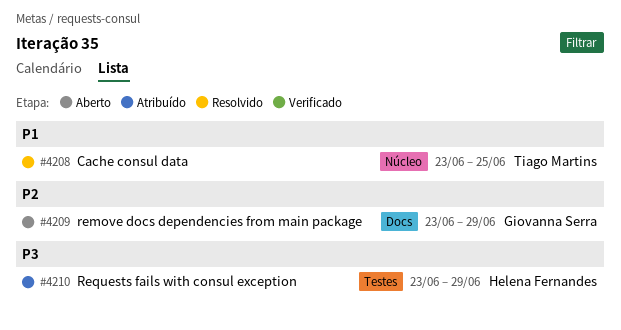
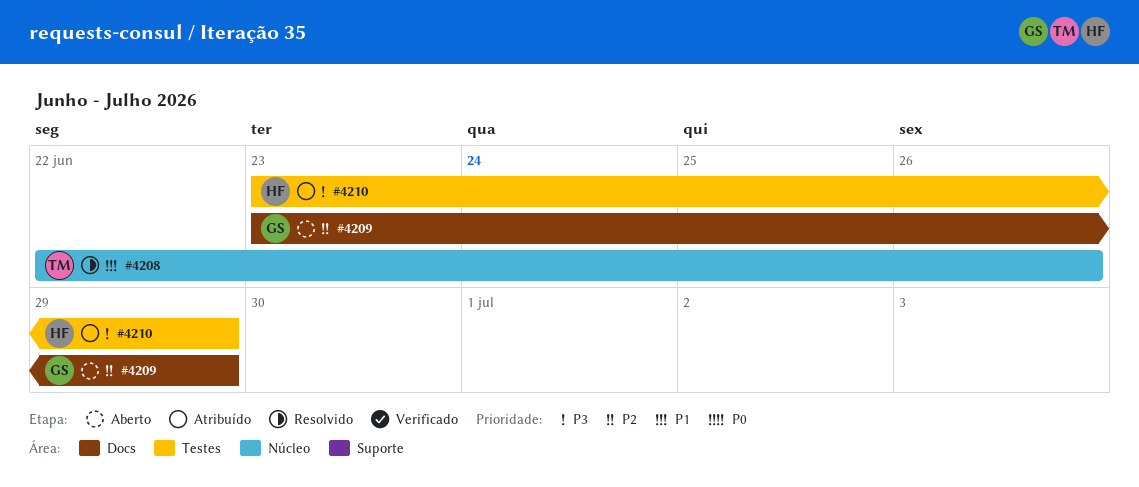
#4208, start: Jun 23 -> Jun 22
#4208, due: Jun 25 -> Jun 26

